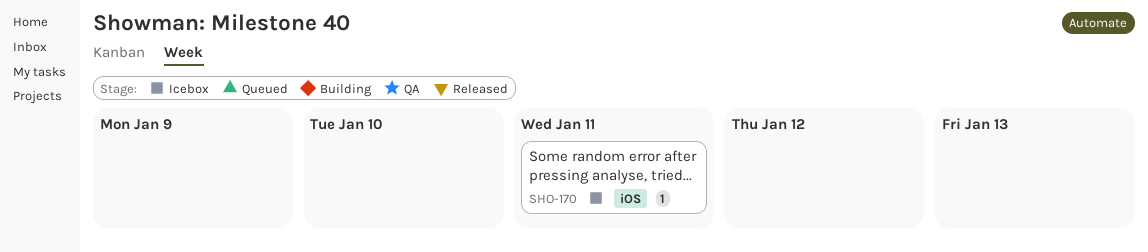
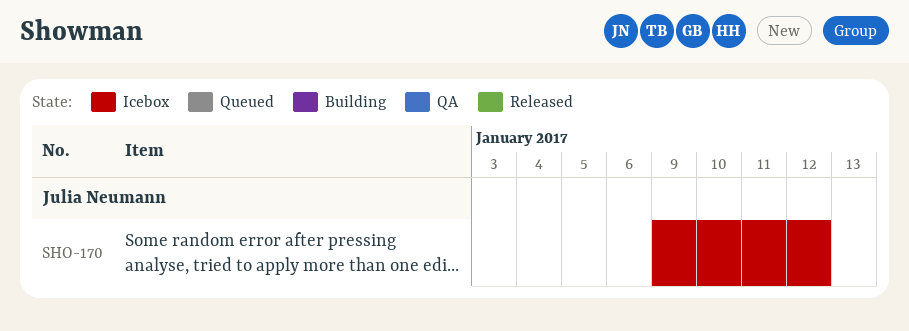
SHO-170, due: Jan 11 -> Jan 12

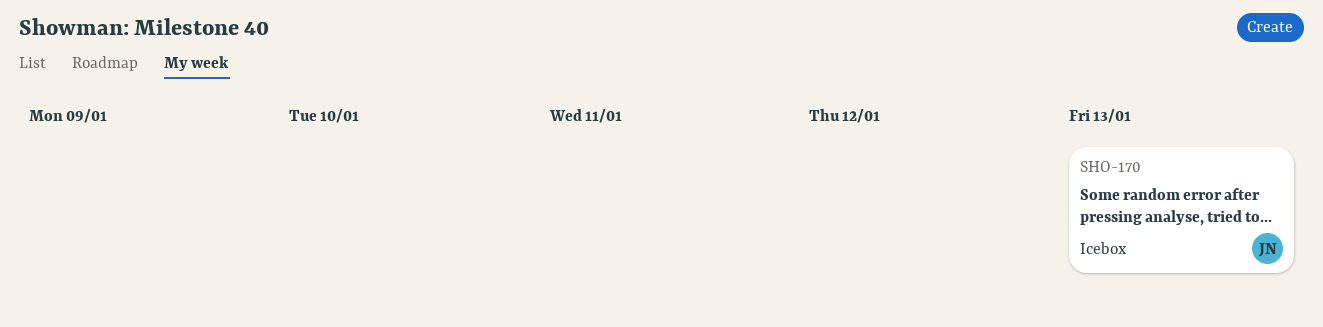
SHO-170, due: Jan 12 -> Jan 13

